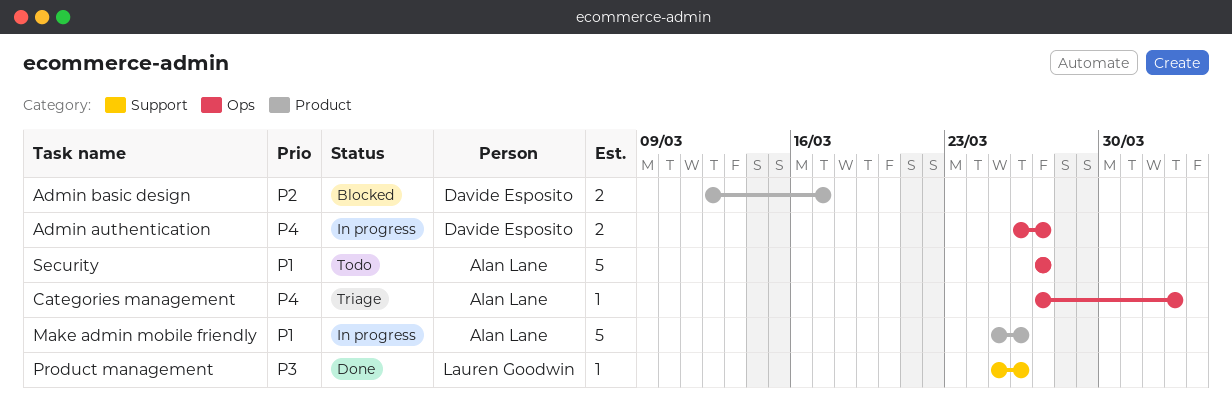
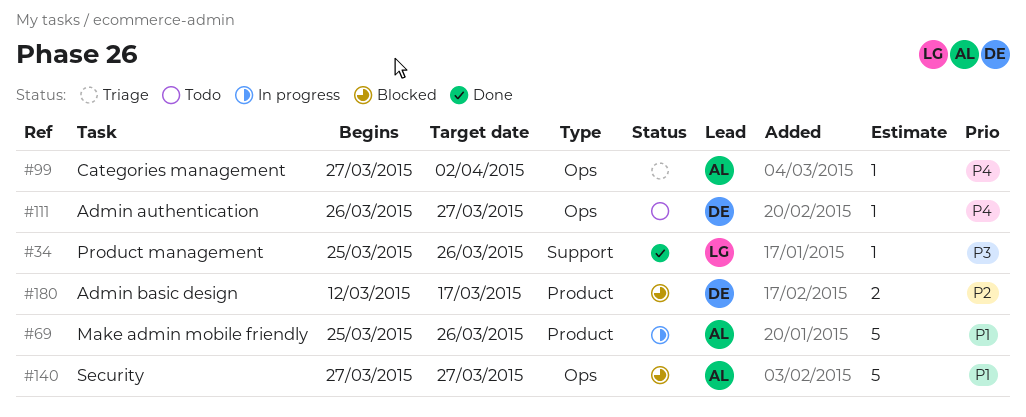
Admin authentication, status: In progress -> Todo
Admin authentication, estimate: 2 -> 1
Security, status: Todo -> Blocked

